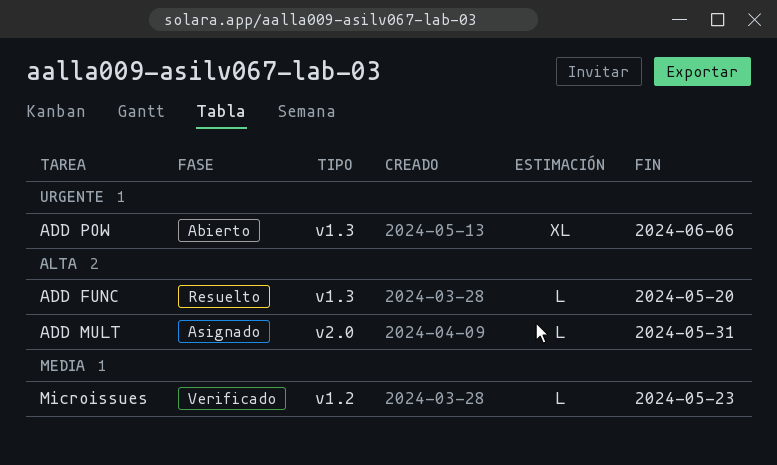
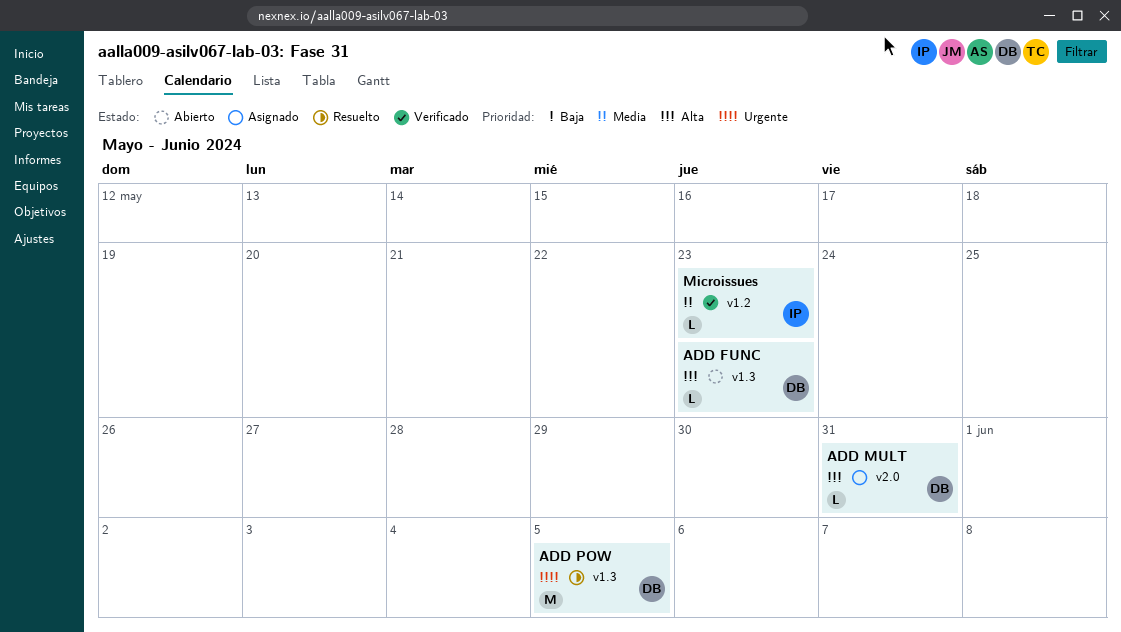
ADD FUNC, status: Resuelto -> Abierto
ADD FUNC, due: May 20 -> May 23
ADD POW, status: Abierto -> Resuelto
ADD POW, estimate: XL -> M
ADD POW, due: Jun 6 -> Jun 5

